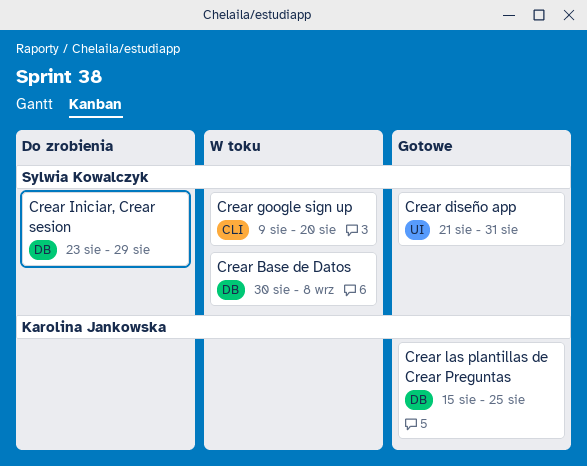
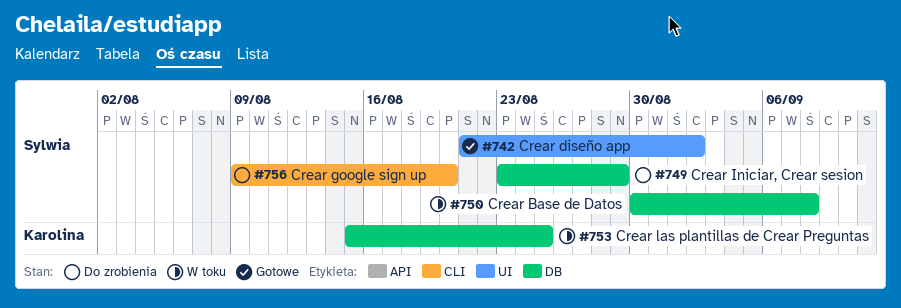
Crear diseño app, due: Aug 31 -> Sep 2
Crear google sign up, status: W toku -> Do zrobienia
Crear las plantillas de Crear Preguntas, status: Gotowe -> W toku

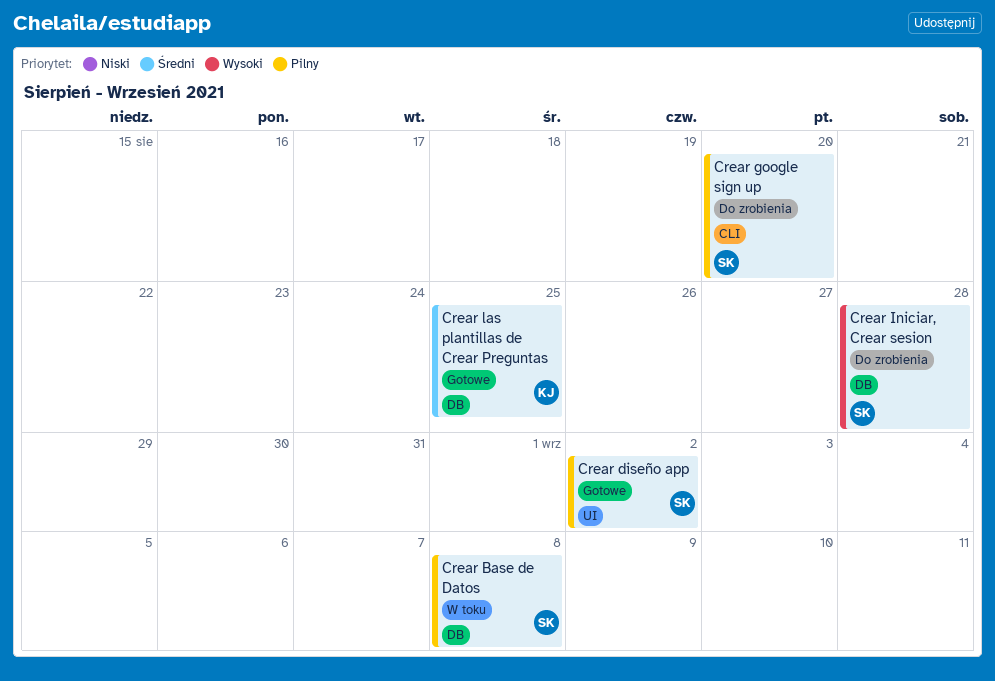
Crear Iniciar, Crear sesion, due: Aug 29 -> Aug 28
Crear las plantillas de Crear Preguntas, status: W toku -> Gotowe

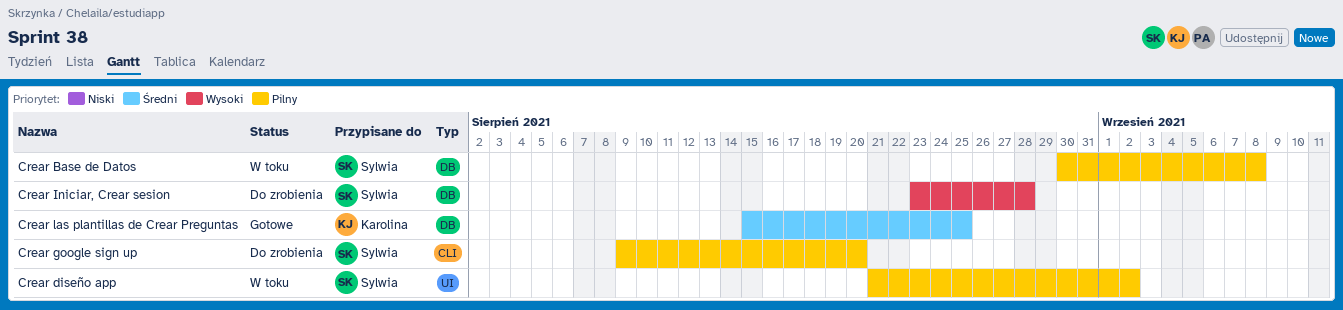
Crear diseño app, status: Gotowe -> W toku

